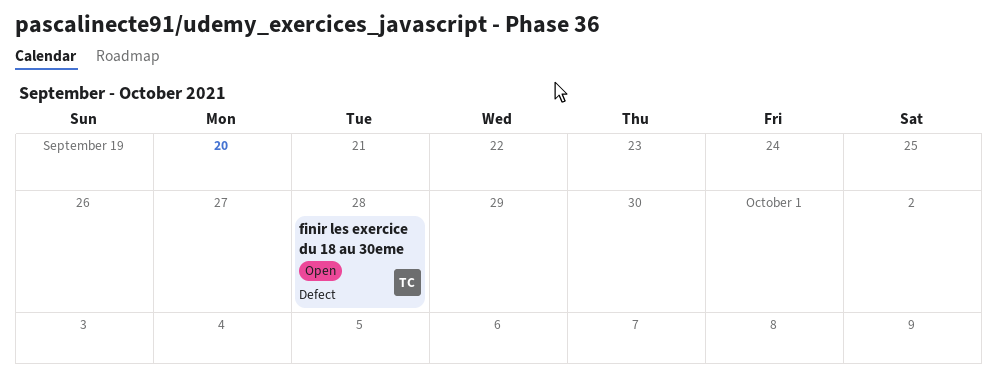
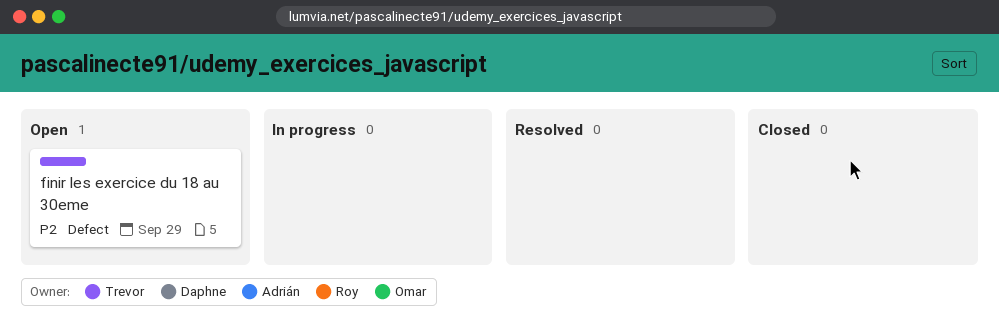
finir les exercice du 18 au 30eme, due: Sep 28 -> Sep 29

